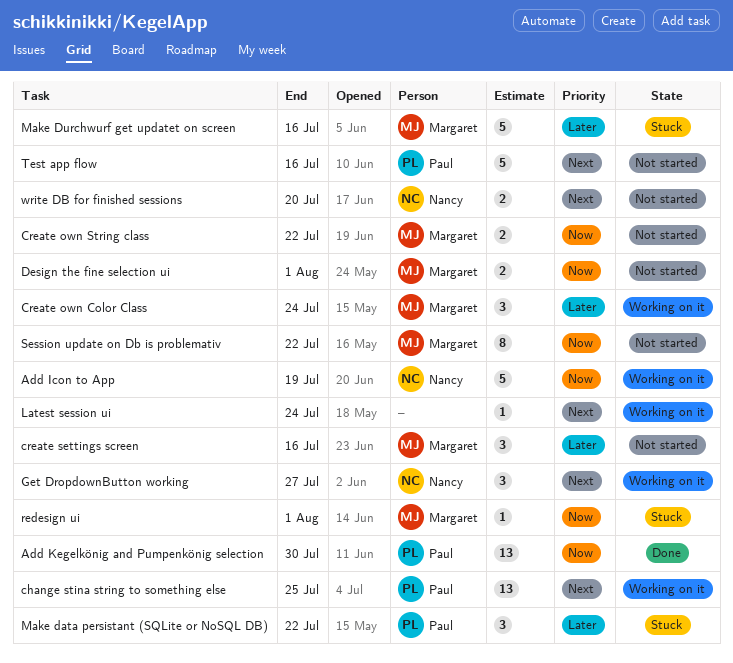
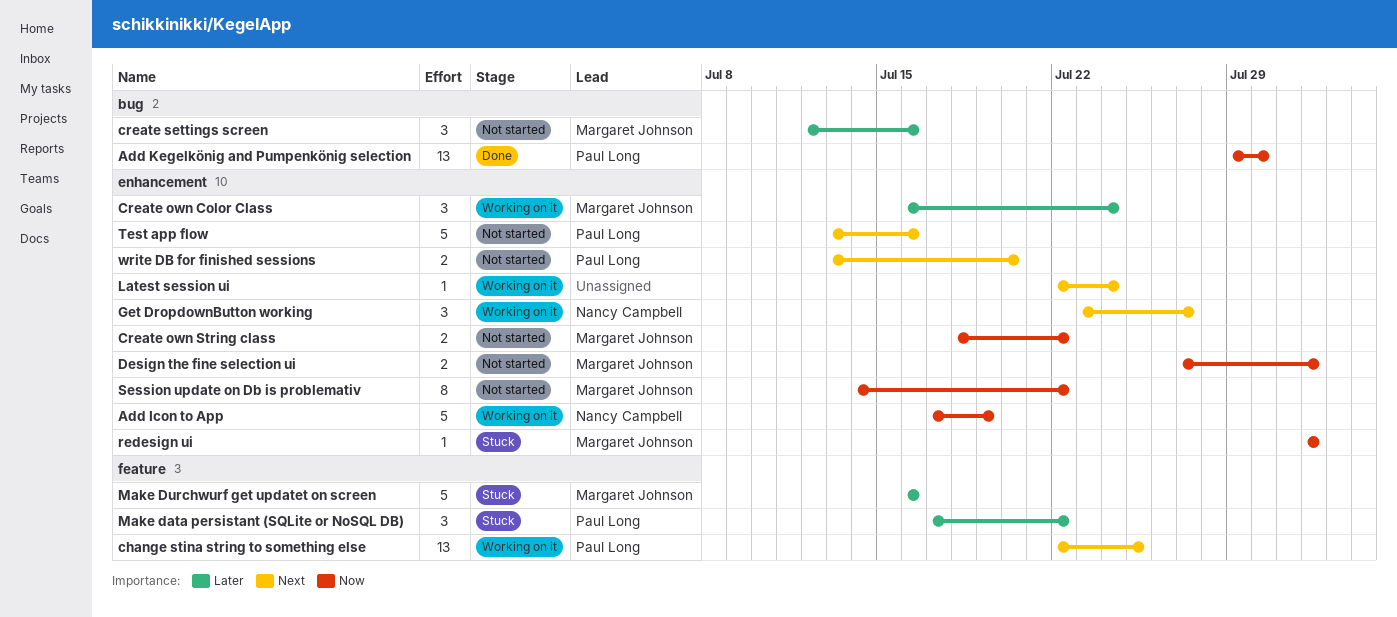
write DB for finished sessions, owner: Nancy Campbell -> Paul Long

